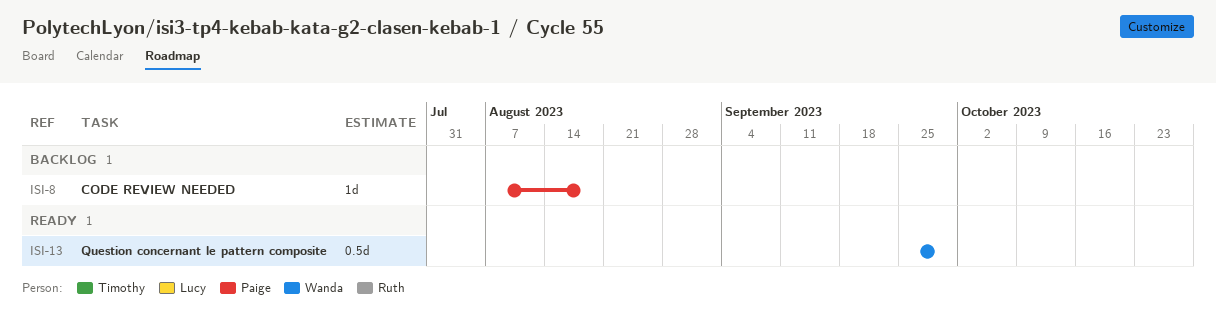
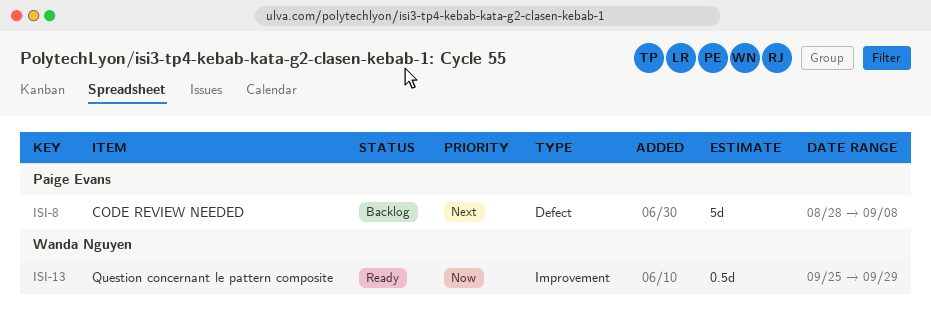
ISI-8, estimate: 1d -> 5d
ISI-8, start: Aug 7 -> Aug 28
ISI-8, due: Aug 18 -> Sep 8

